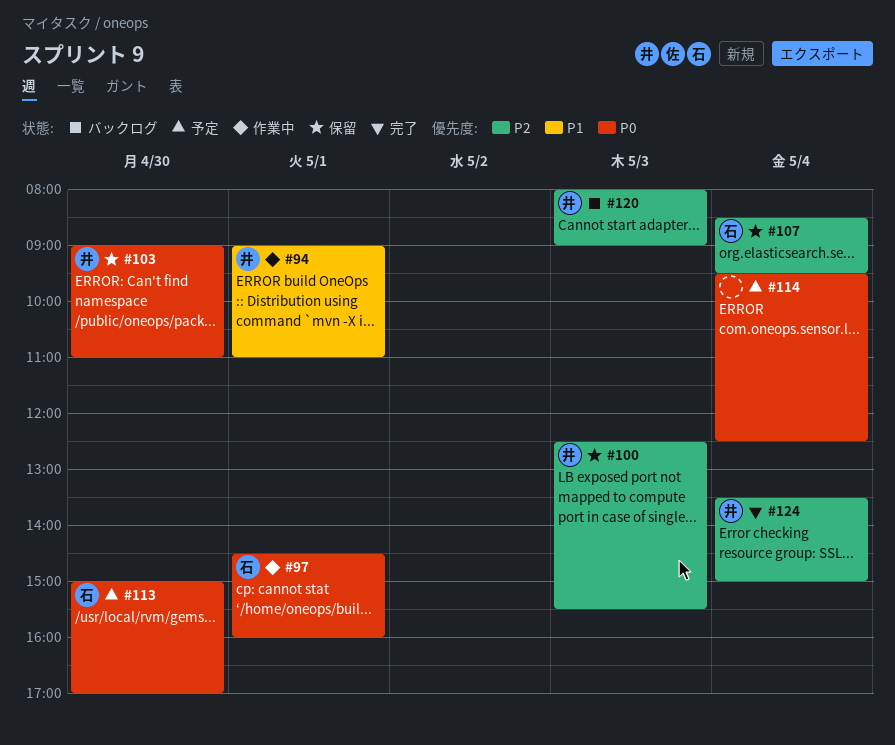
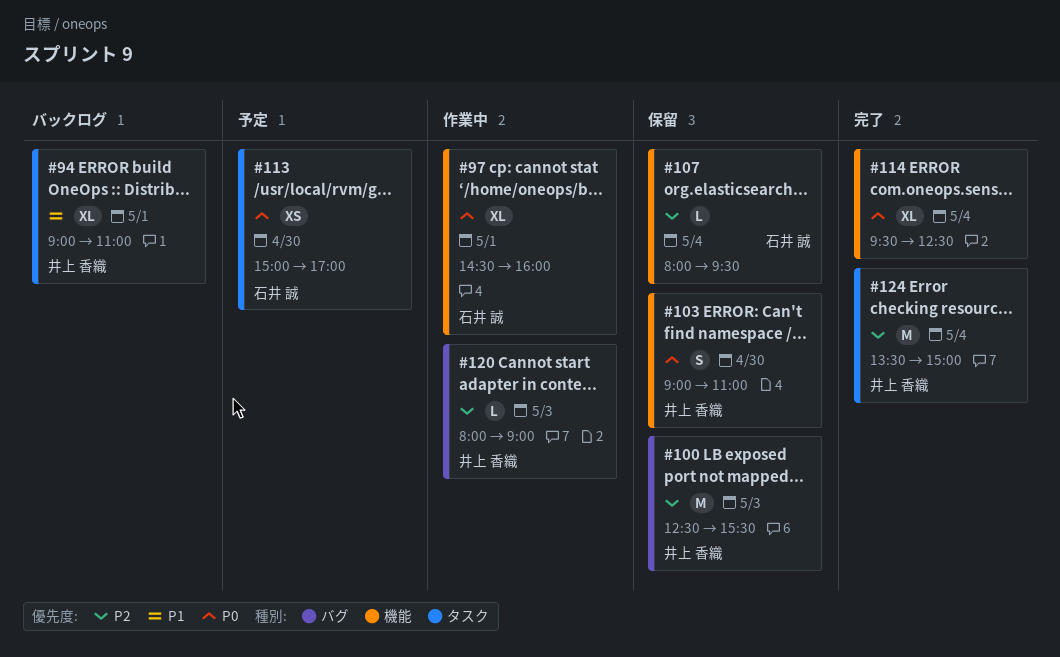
#94, status: 作業中 -> バックログ
#107, begins: 08:30 -> 08:00
#114, status: 予定 -> 完了
#120, status: バックログ -> 作業中

